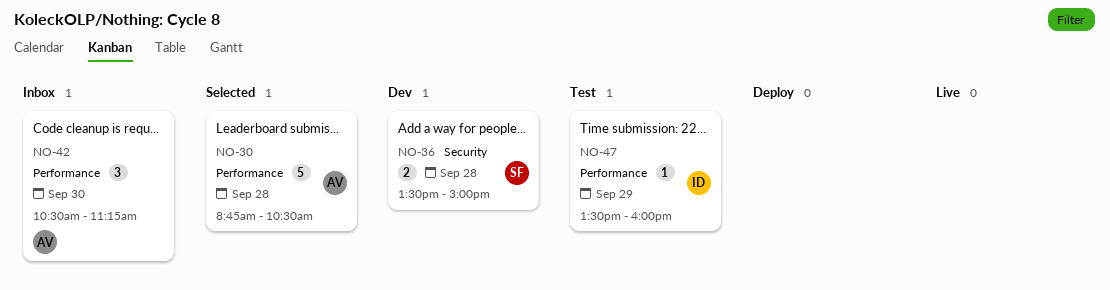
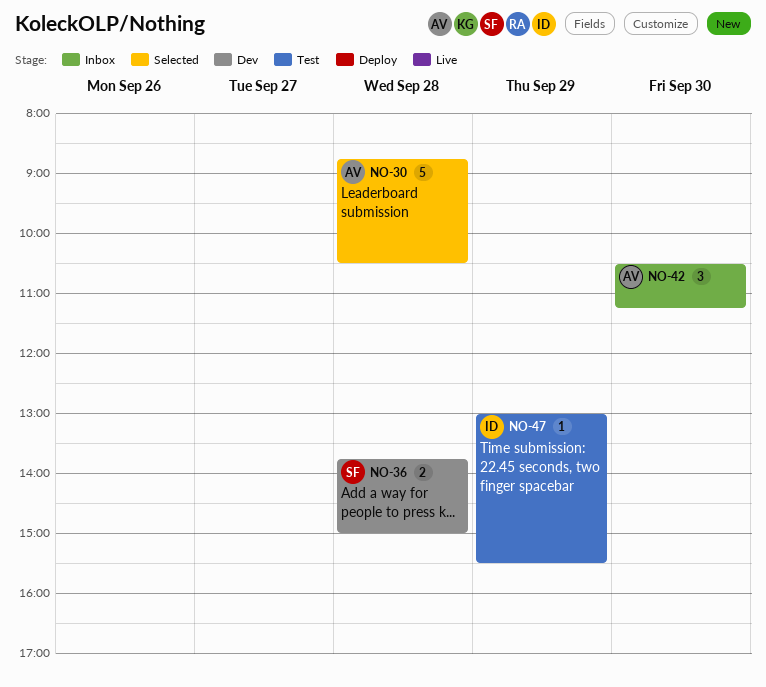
NO-36, begins: 13:30 -> 13:45
NO-47, begins: 13:30 -> 13:00
NO-47, ends: 16:00 -> 15:30

